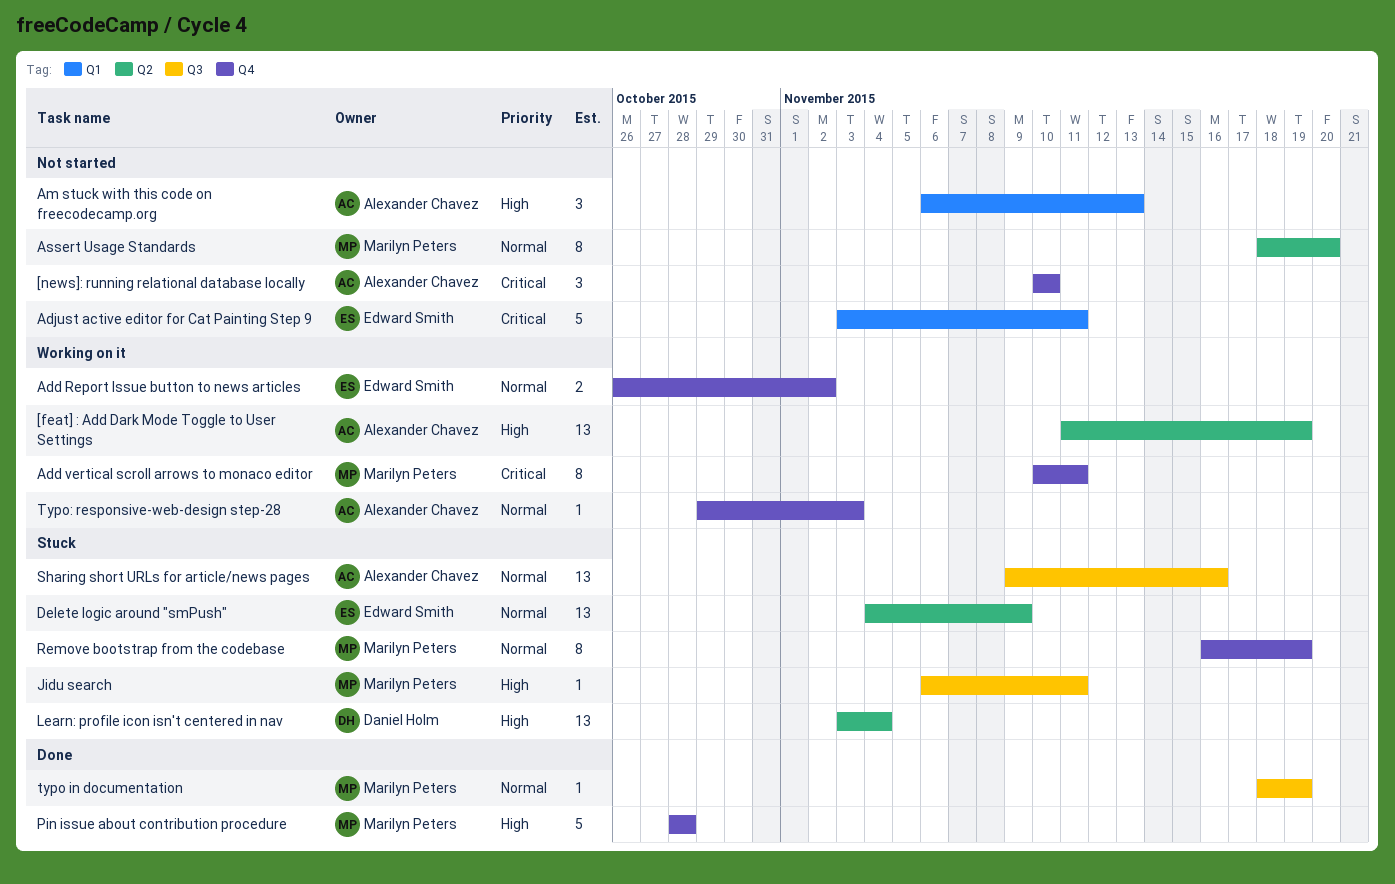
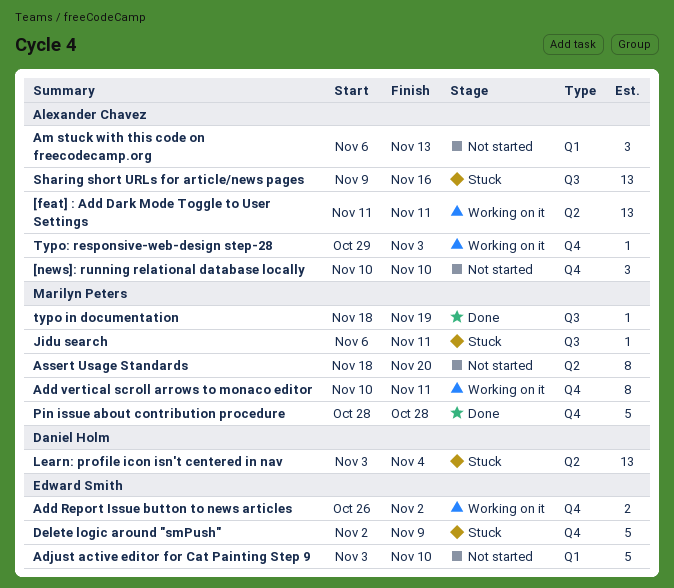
[feat] : Add Dark Mode Toggle to User Settings, due: Nov 19 -> Nov 11
Adjust active editor for Cat Painting Step 9, due: Nov 11 -> Nov 10
Delete logic around "smPush", label: Q2 -> Q4
Delete logic around "smPush", estimate: 13 -> 5
Delete logic around "smPush", start: Nov 4 -> Nov 2
Remove bootstrap from the codebase: present -> none

